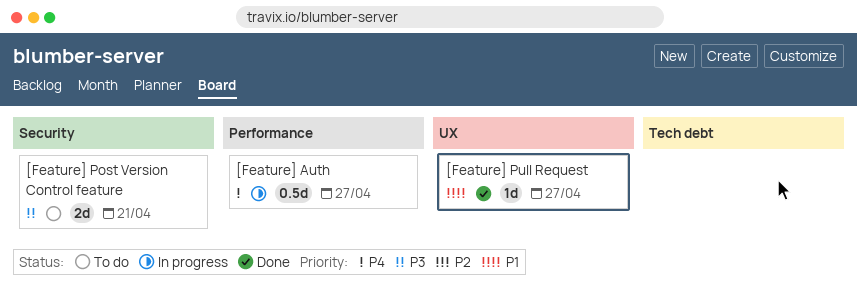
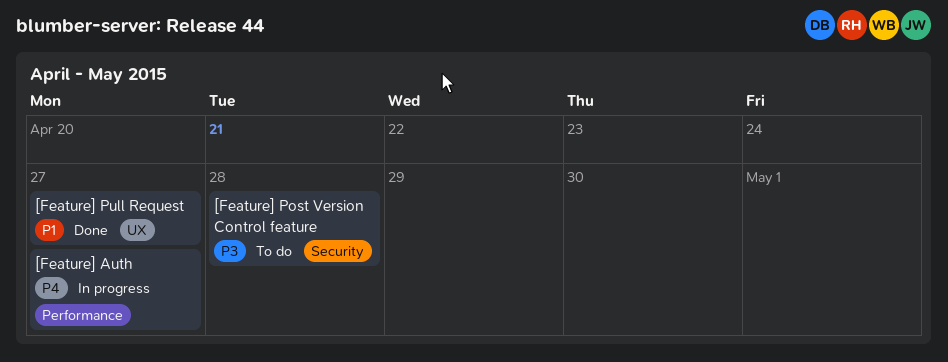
[Feature] Post Version Control feature, due: Apr 21 -> Apr 28

